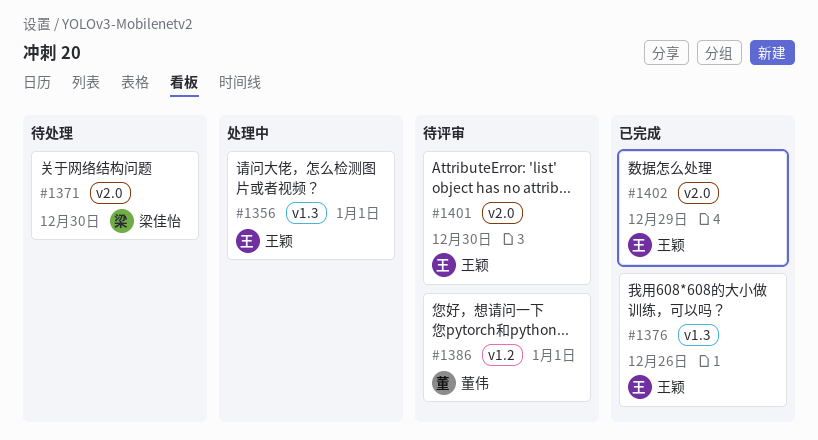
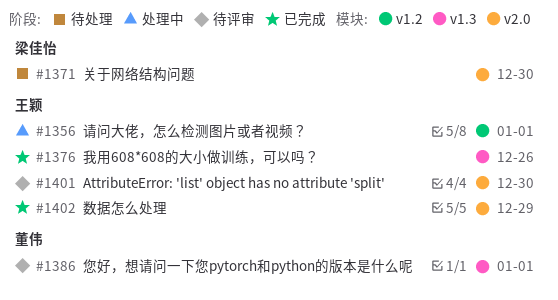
#1356, label: v1.3 -> v1.2
#1386, label: v1.2 -> v1.3

